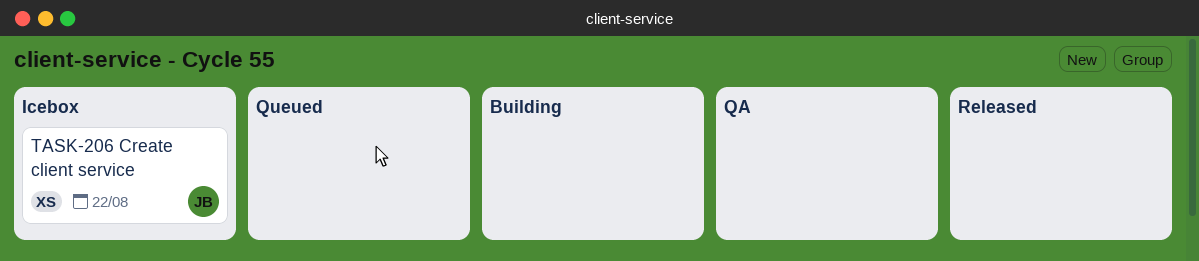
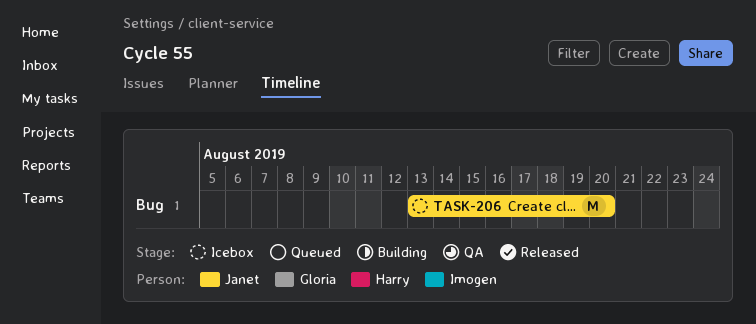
TASK-206, estimate: XS -> M
TASK-206, due: Aug 22 -> Aug 20

